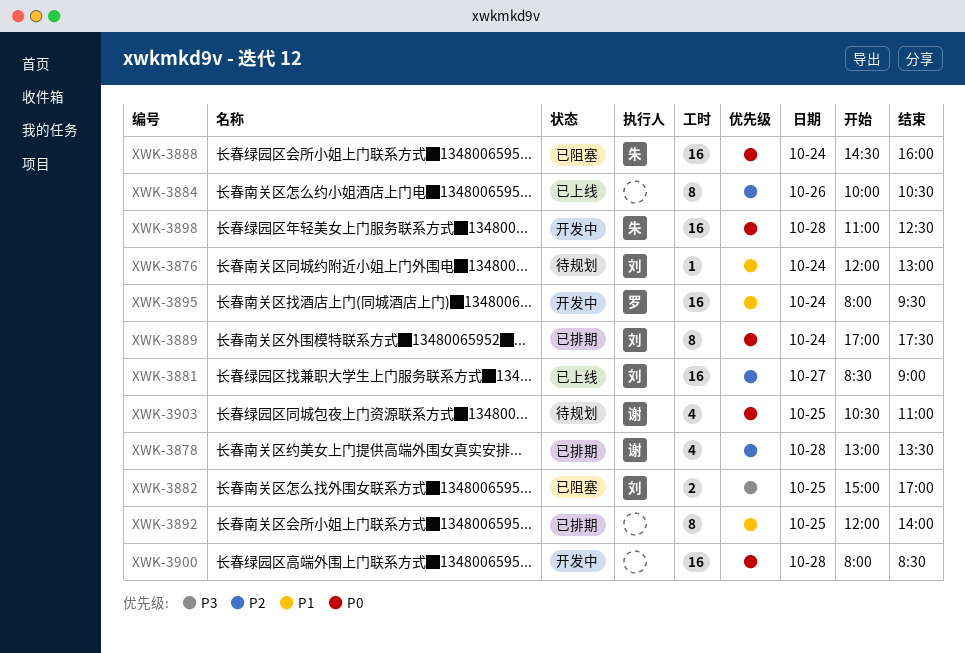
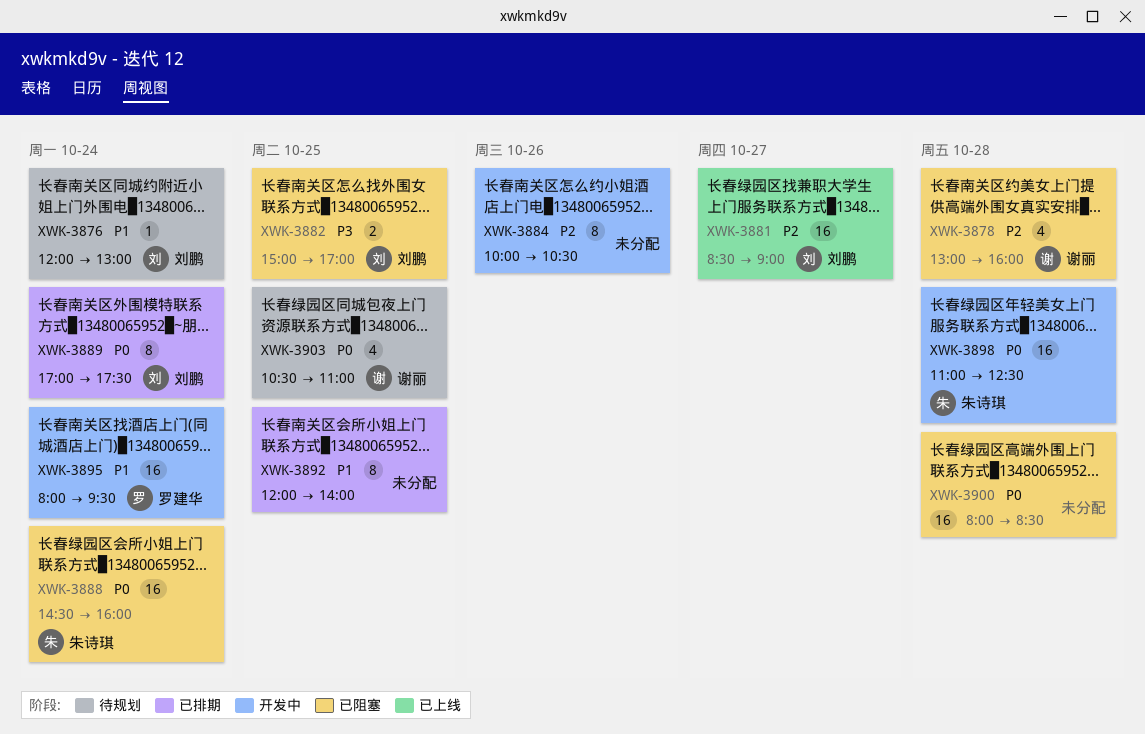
XWK-3878, status: 已排期 -> 已阻塞
XWK-3878, ends: 13:30 -> 16:00
XWK-3884, status: 已上线 -> 开发中
XWK-3900, status: 开发中 -> 已阻塞

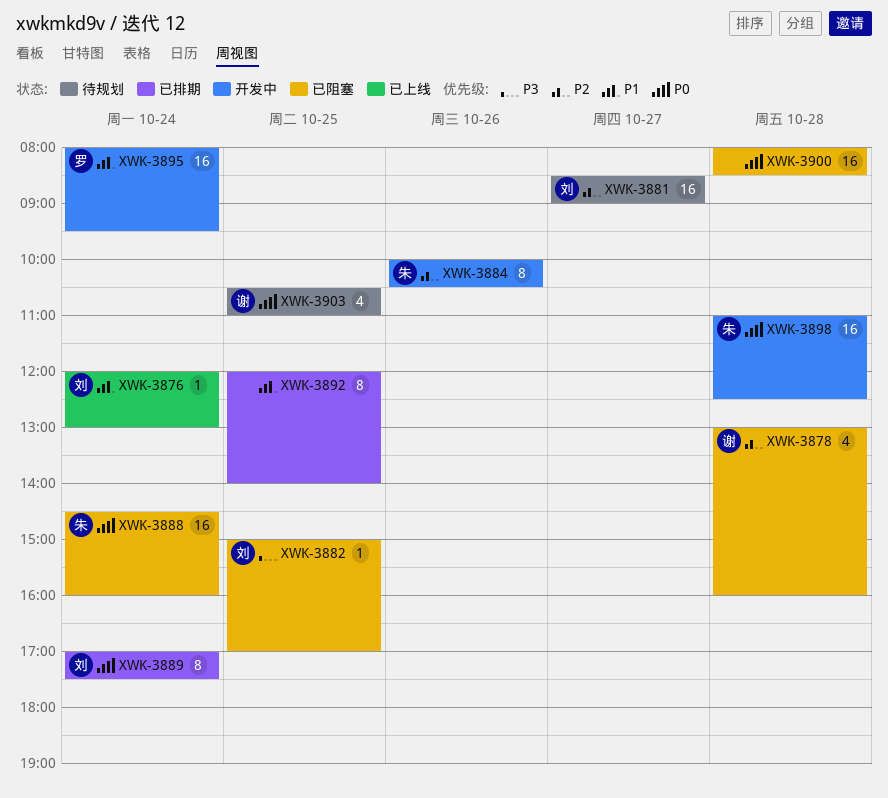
XWK-3876, status: 待规划 -> 已上线
XWK-3881, status: 已上线 -> 待规划
XWK-3882, estimate: 2 -> 1
XWK-3884, owner: none -> 朱诗琪

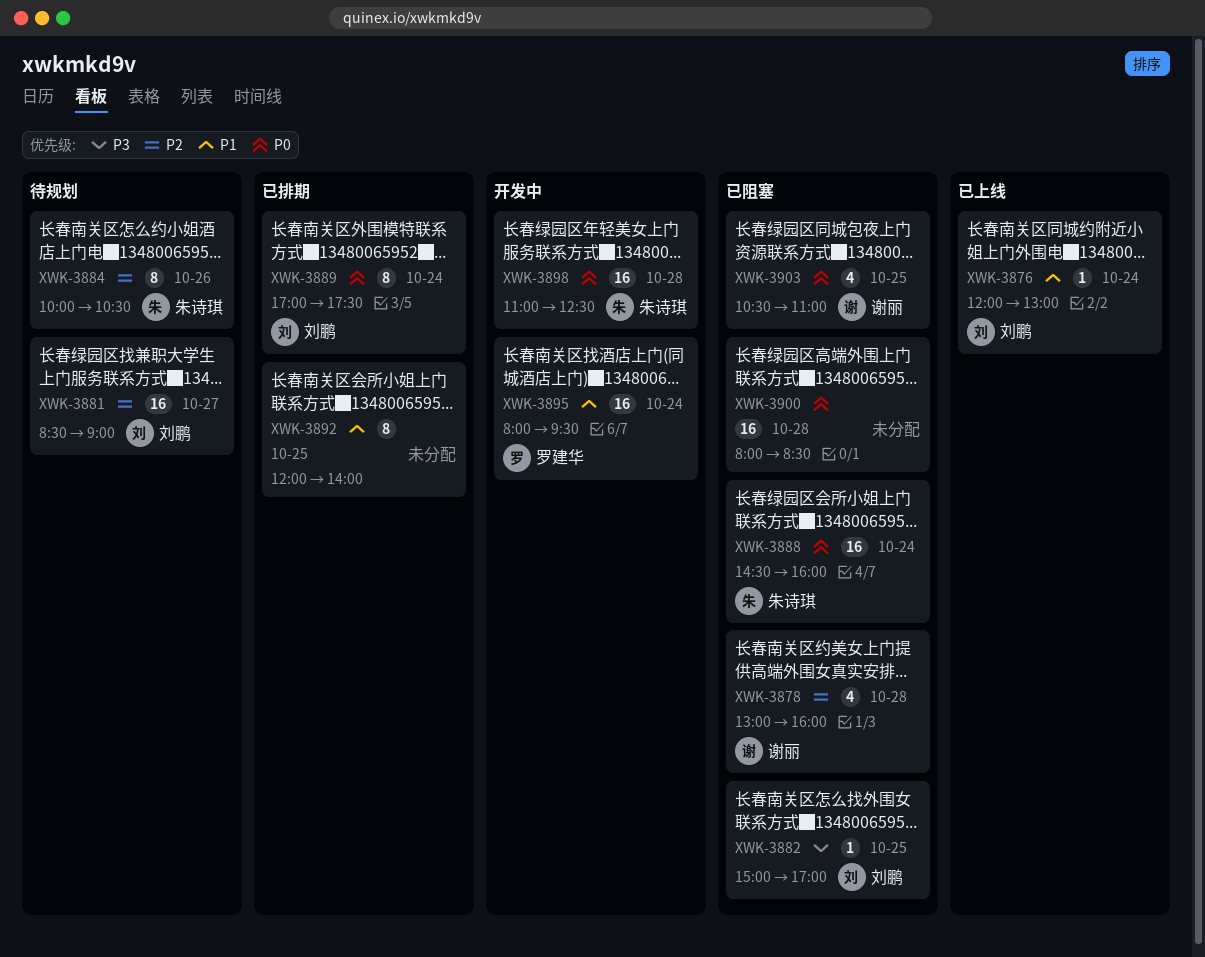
XWK-3884, status: 开发中 -> 待规划
XWK-3903, status: 待规划 -> 已阻塞

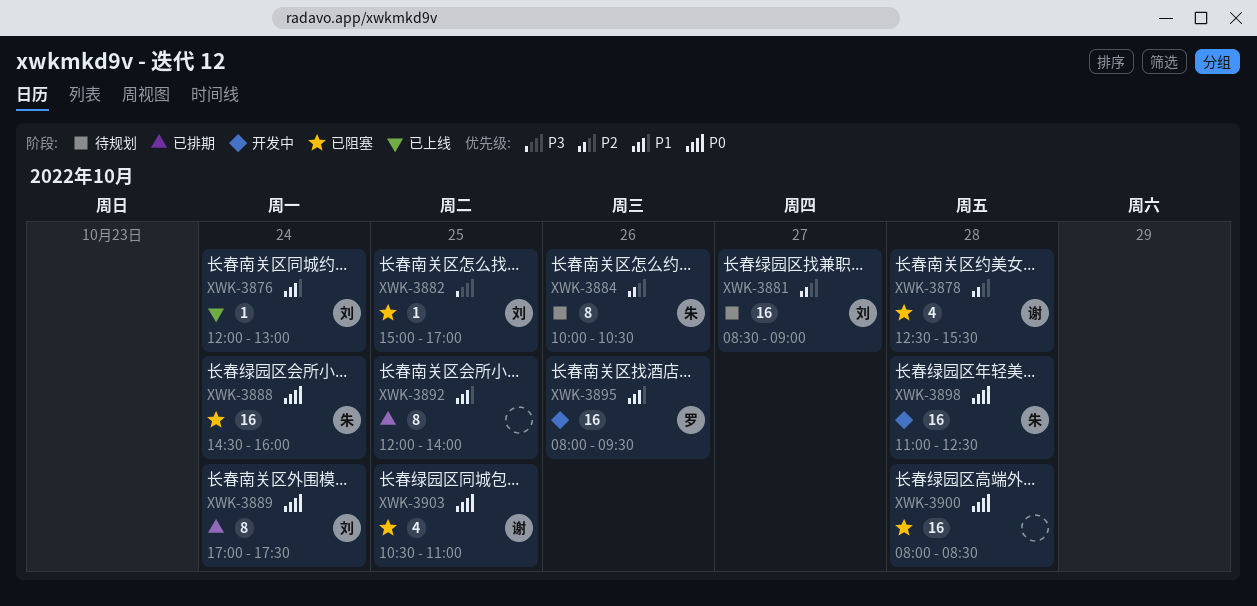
XWK-3878, begins: 13:00 -> 12:30
XWK-3878, ends: 16:00 -> 15:30
XWK-3895, day: Oct 24 -> Oct 26

